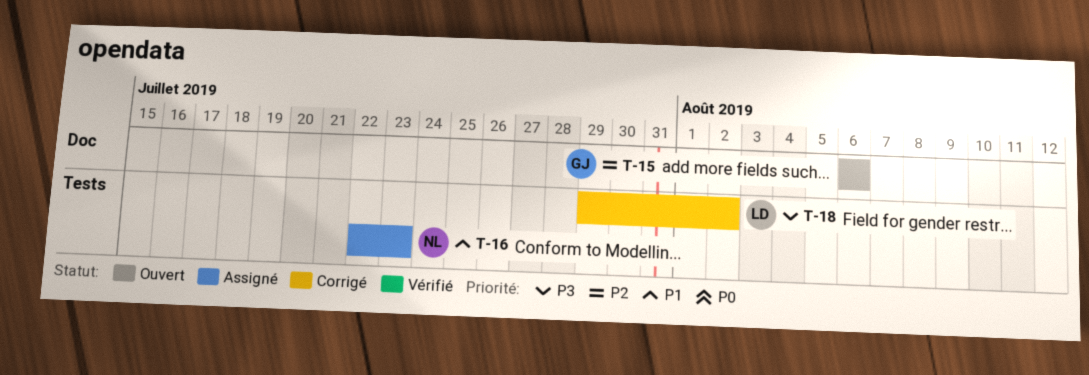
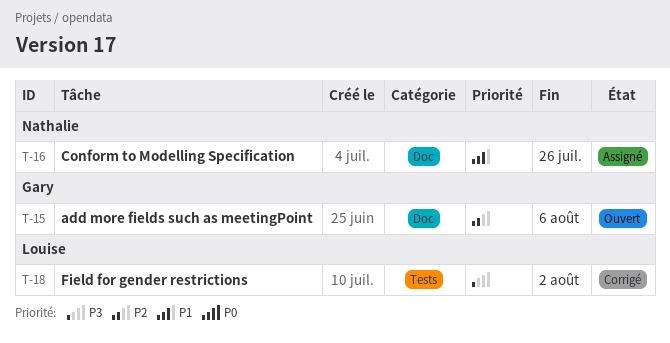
T-16, label: Tests -> Doc
T-16, due: Jul 23 -> Jul 26

